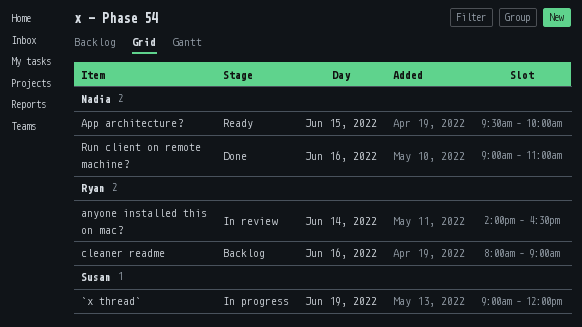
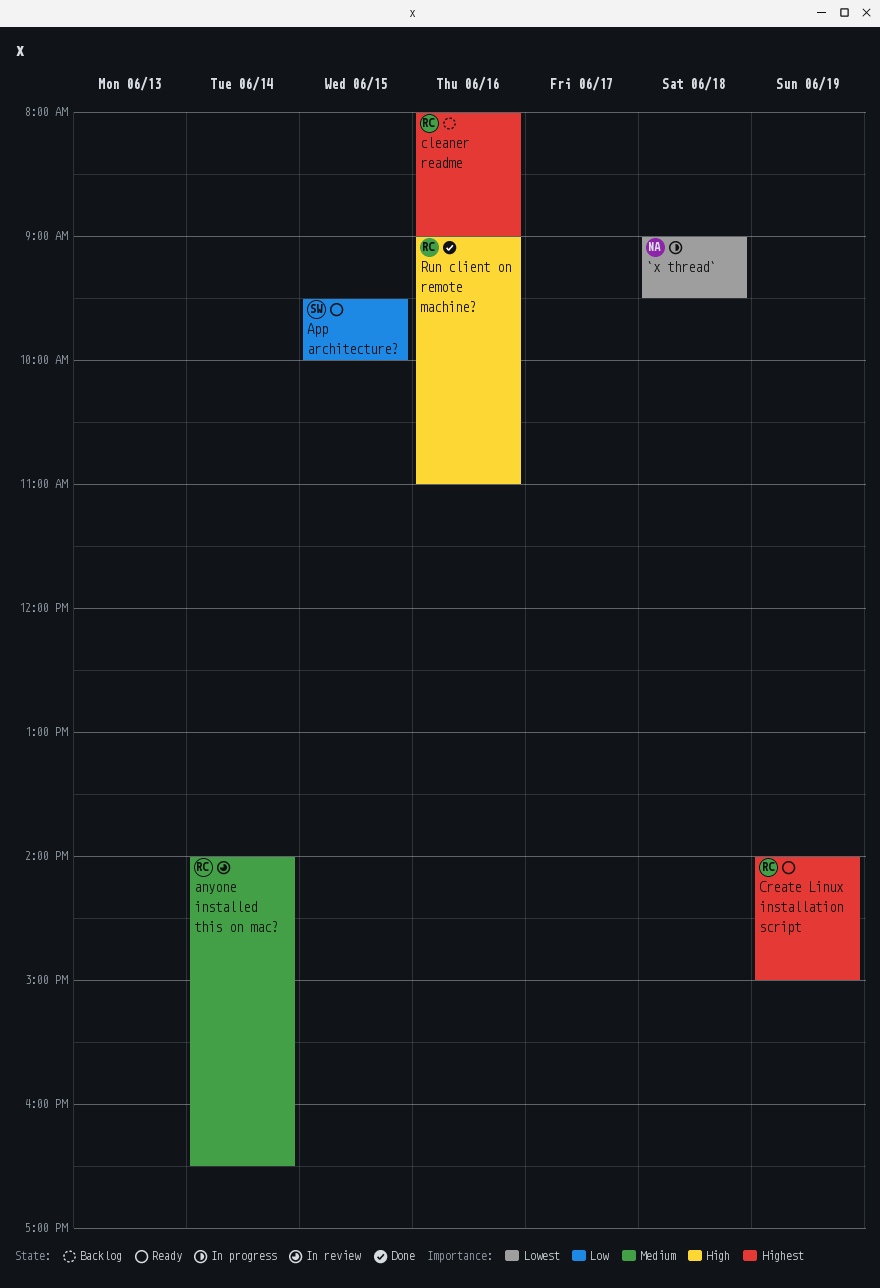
`x thread`, owner: Susan -> Nadia
`x thread`, day: Jun 19 -> Jun 18
`x thread`, ends: 12:00 -> 09:30
App architecture?, owner: Nadia -> Susan
Create Linux installation script: none -> present
Run client on remote machine?, owner: Nadia -> Ryan

